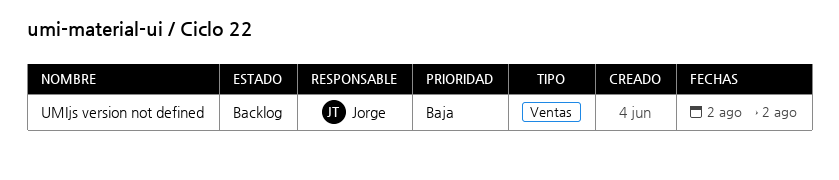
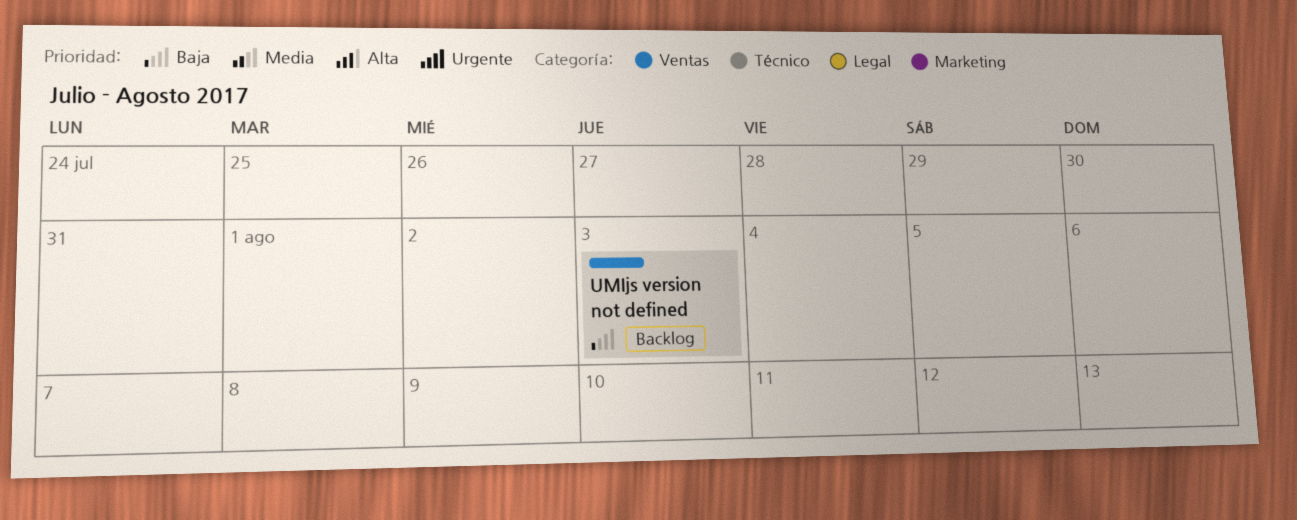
UMIjs version not defined, due: Aug 2 -> Aug 3

